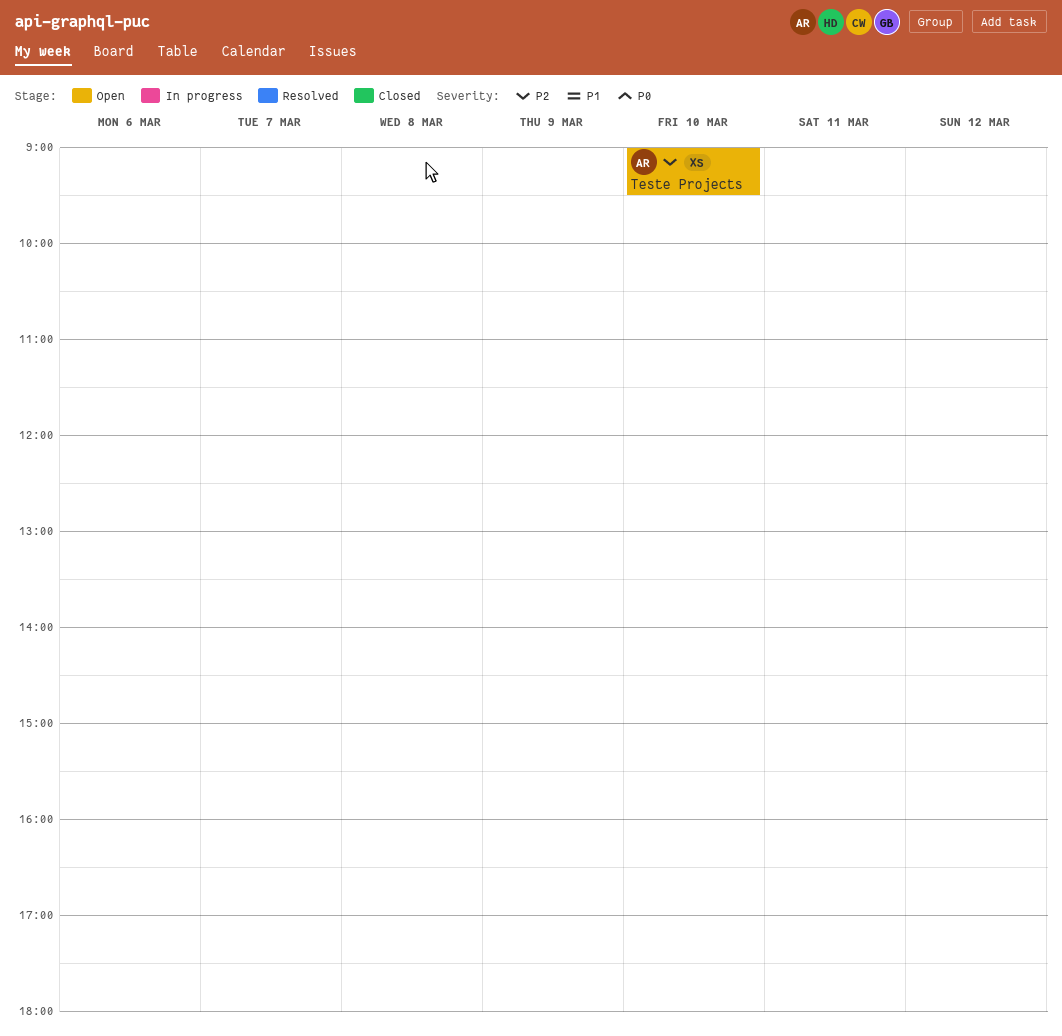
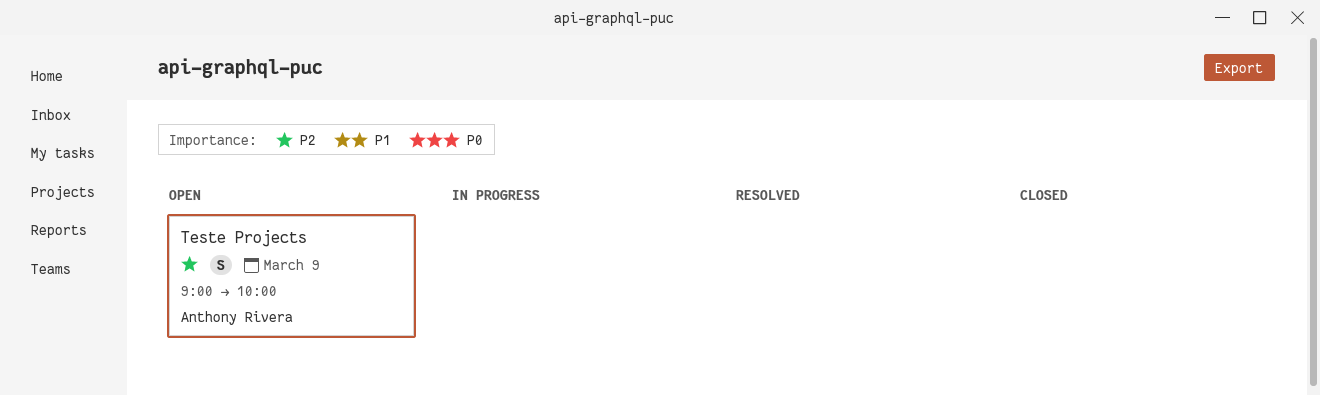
Teste Projects, estimate: XS -> S
Teste Projects, day: Mar 10 -> Mar 9
Teste Projects, ends: 09:30 -> 10:00

